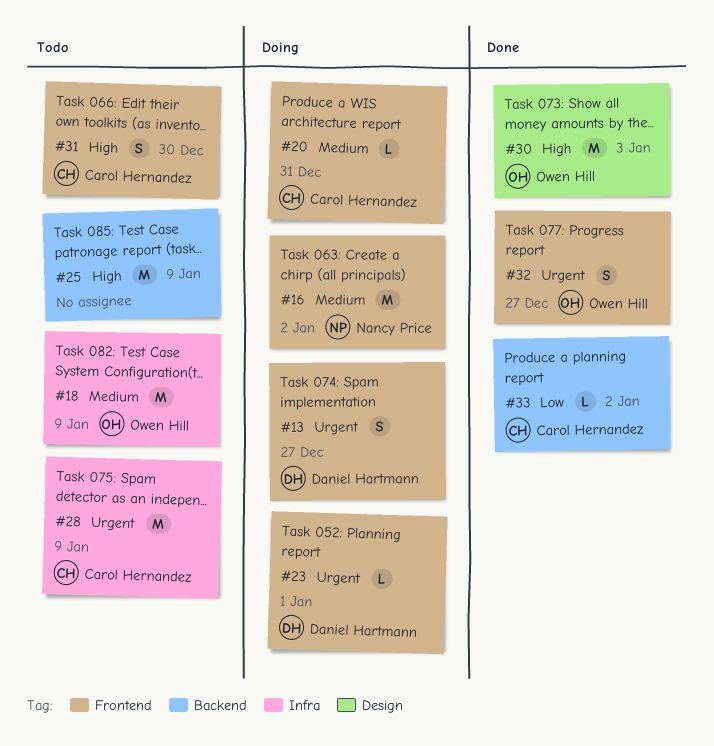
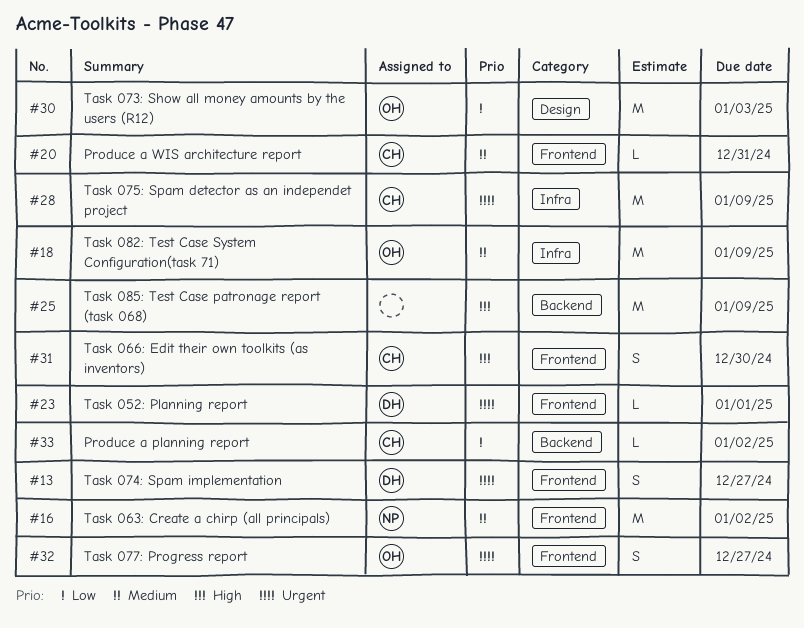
#30, priority: High -> Low

